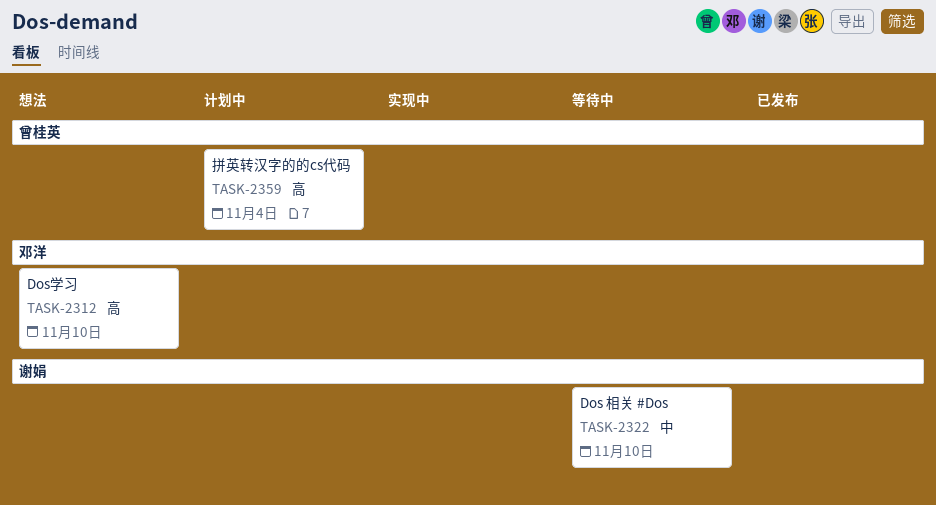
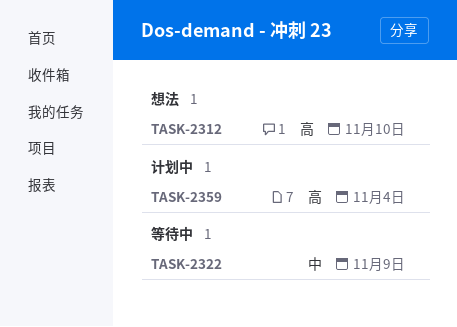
TASK-2322, due: Nov 10 -> Nov 9

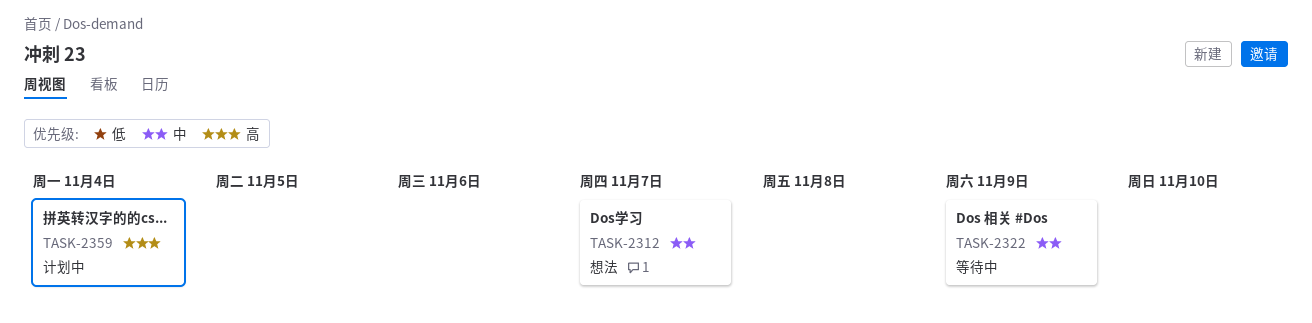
TASK-2312, priority: 高 -> 中
TASK-2312, due: Nov 10 -> Nov 7

